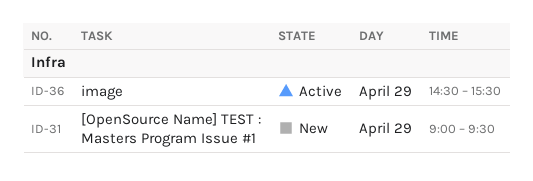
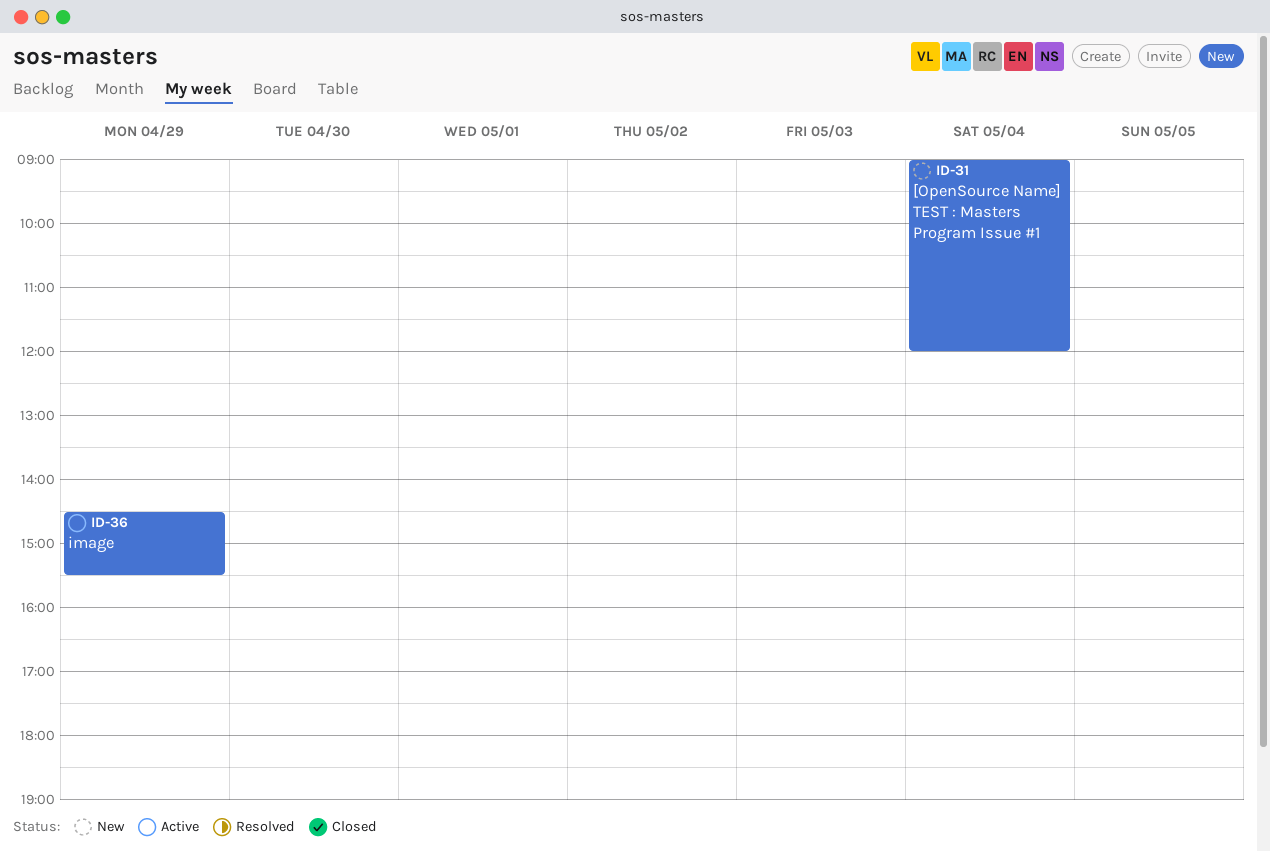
ID-31, day: Apr 29 -> May 4
ID-31, ends: 09:30 -> 12:00

